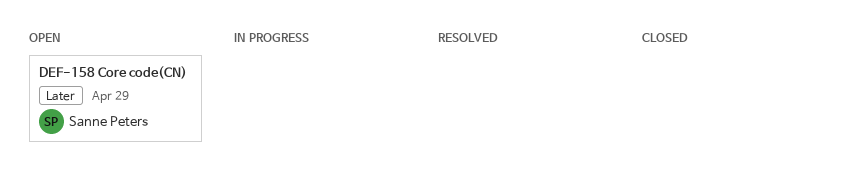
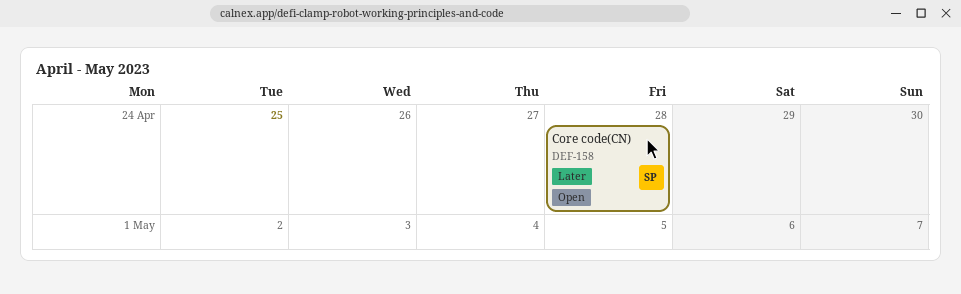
DEF-158, due: Apr 29 -> Apr 28

